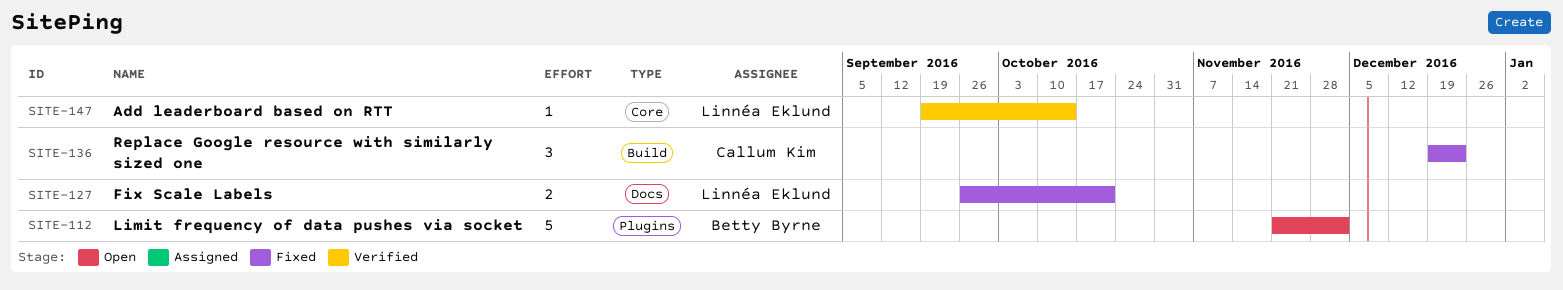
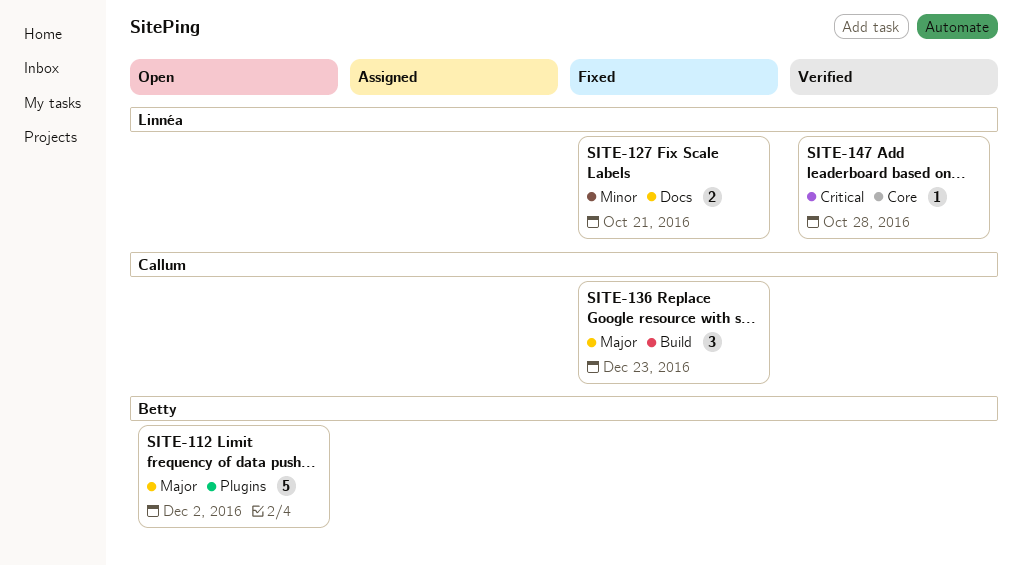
SITE-147, due: Oct 14 -> Oct 28

